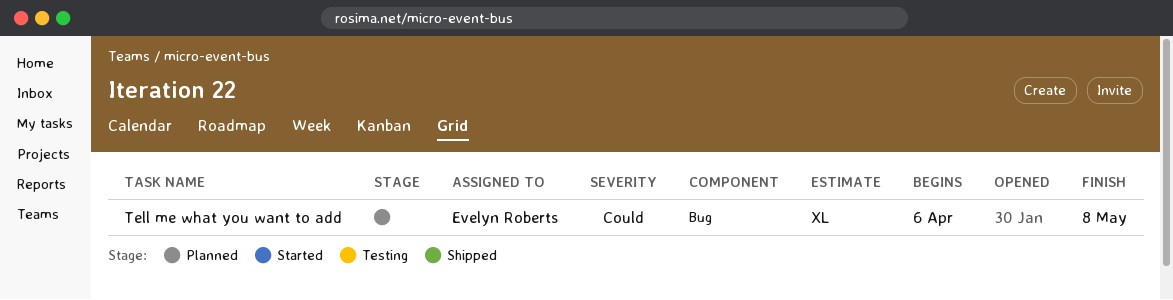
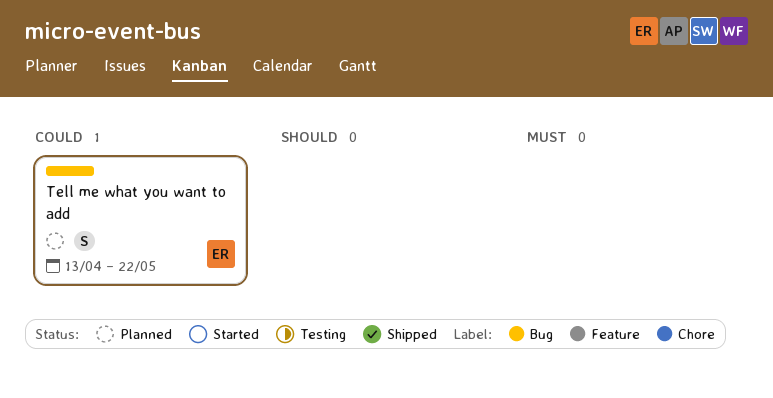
Tell me what you want to add, estimate: XL -> S
Tell me what you want to add, start: Apr 6 -> Apr 13
Tell me what you want to add, due: May 8 -> May 22

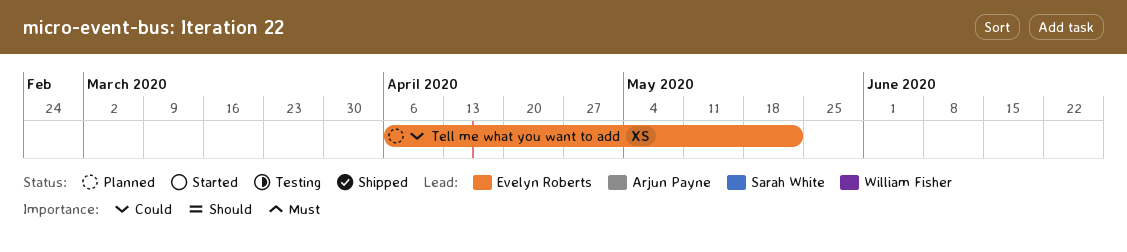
Tell me what you want to add, estimate: S -> XS
Tell me what you want to add, start: Apr 13 -> Apr 6

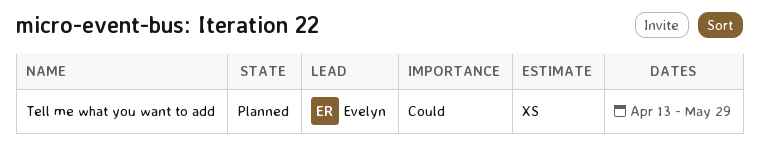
Tell me what you want to add, start: Apr 6 -> Apr 13
Tell me what you want to add, due: May 22 -> May 29

